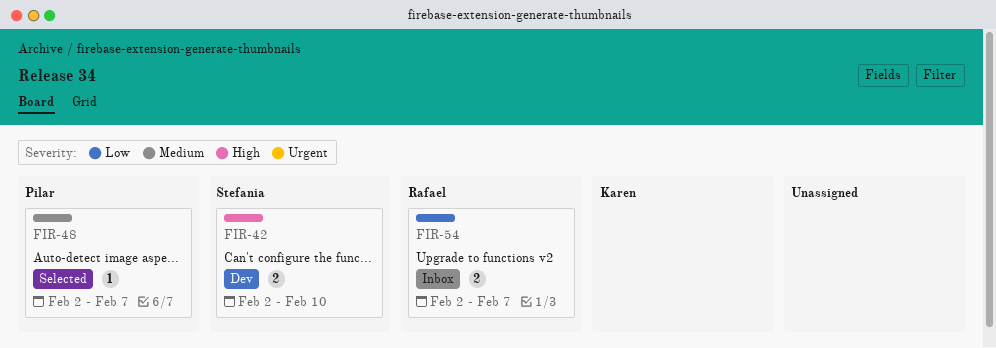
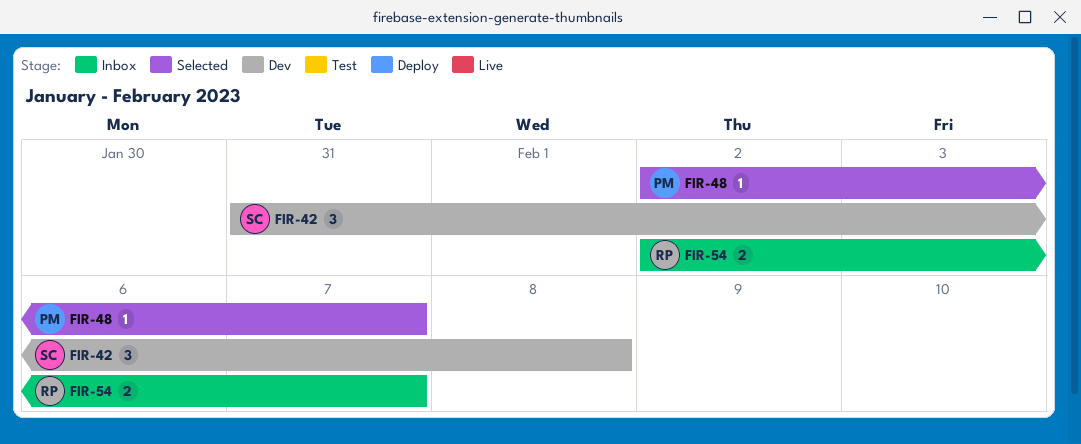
FIR-42, estimate: 2 -> 3
FIR-42, start: Feb 2 -> Jan 31
FIR-42, due: Feb 10 -> Feb 8

